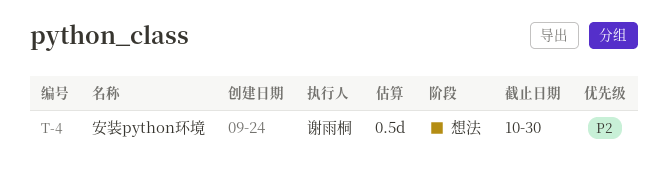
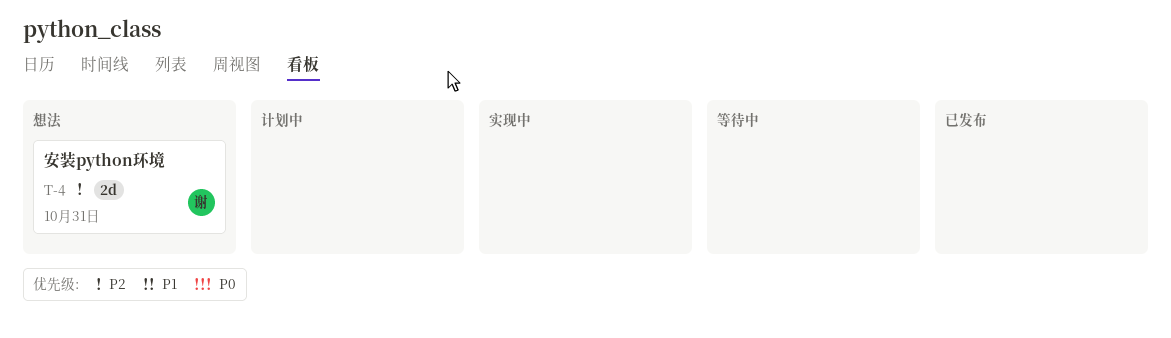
T-4, estimate: 0.5d -> 2d
T-4, due: Oct 30 -> Oct 31

